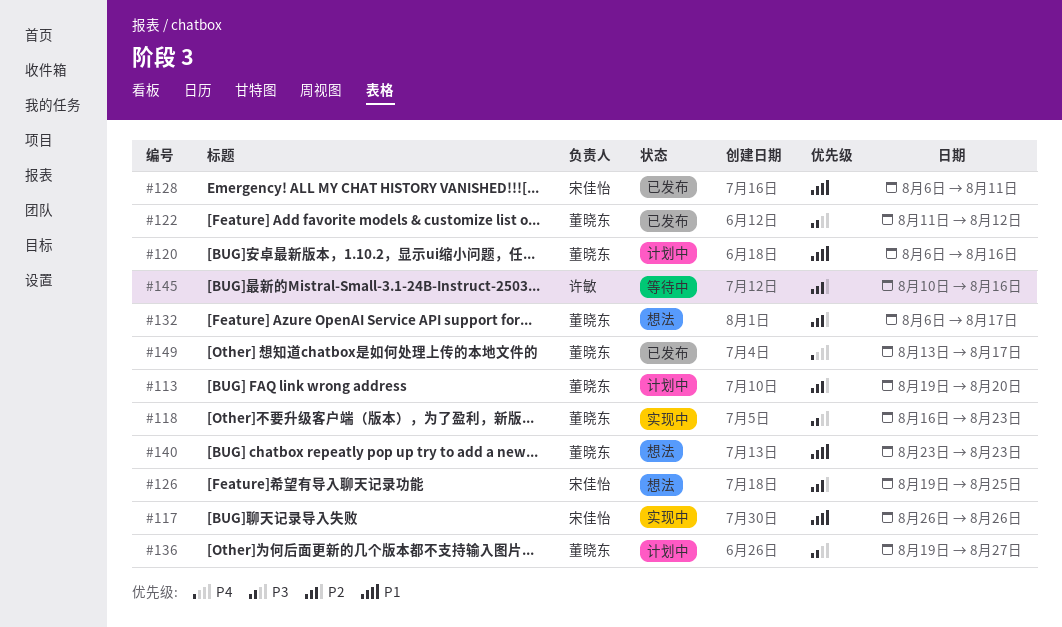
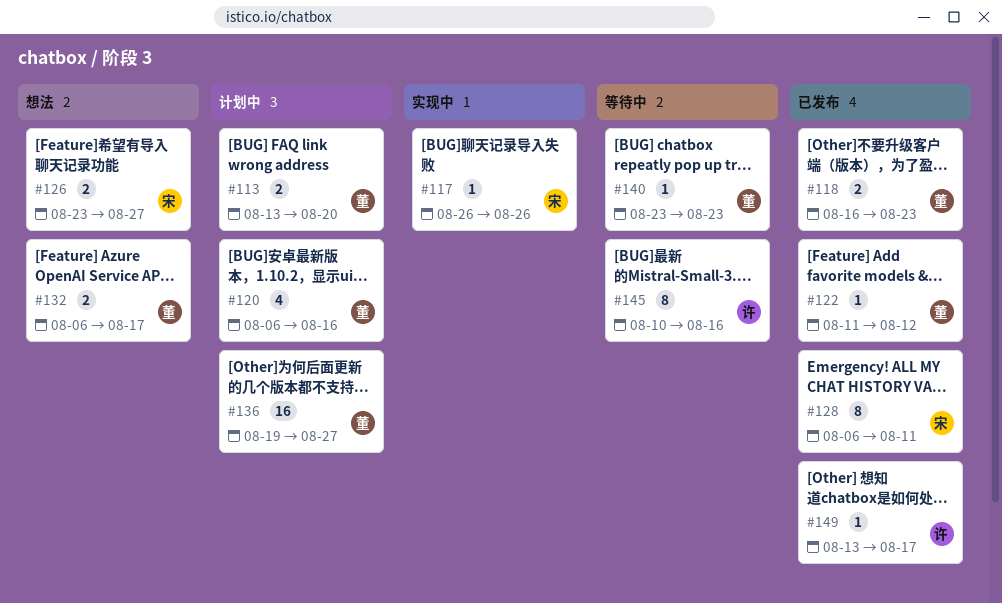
#113, start: Aug 19 -> Aug 13
#118, status: 实现中 -> 已发布
#126, start: Aug 19 -> Aug 23
#126, due: Aug 25 -> Aug 27
#140, status: 想法 -> 等待中
#149, owner: 董晓东 -> 许敏

